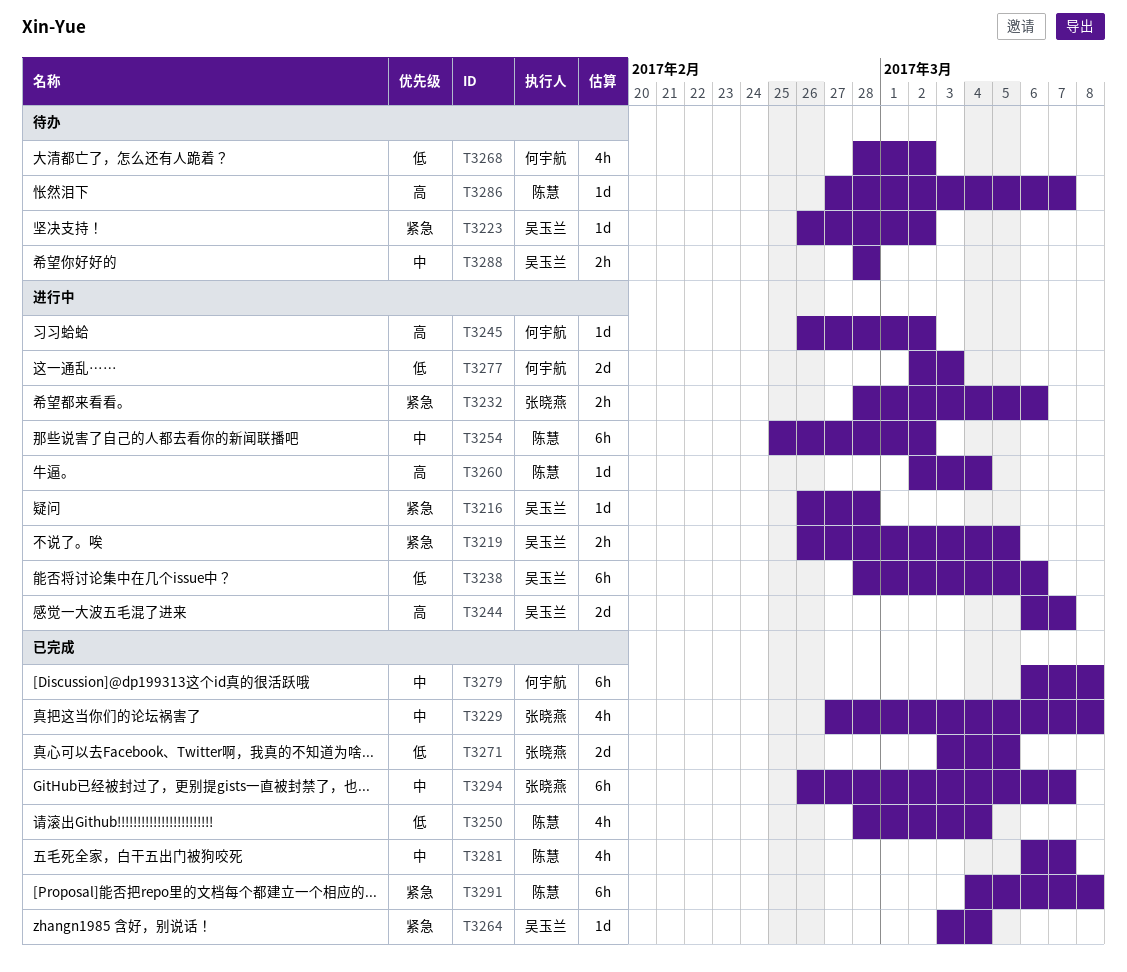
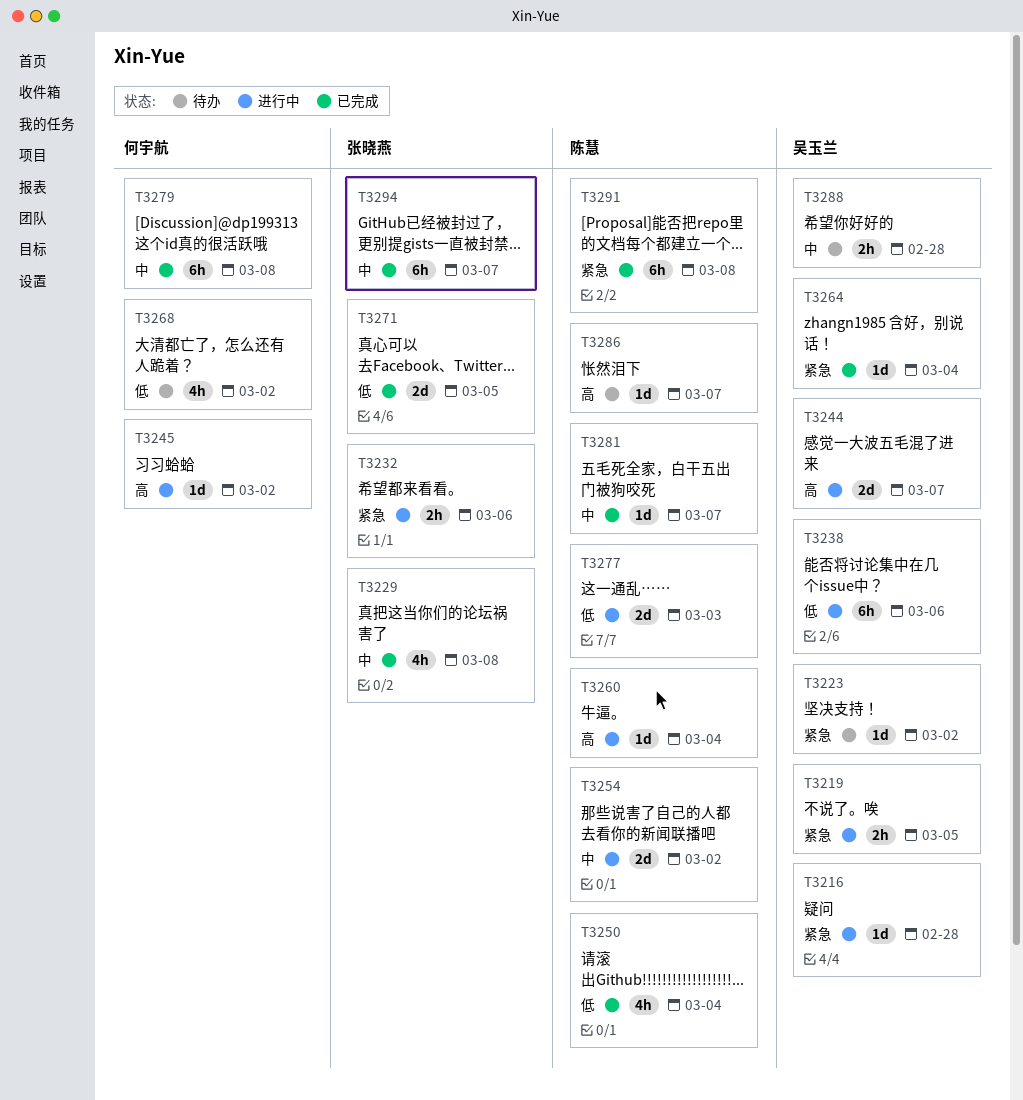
T3254, estimate: 6h -> 2d
T3277, owner: 何宇航 -> 陈慧
T3281, estimate: 4h -> 1d

